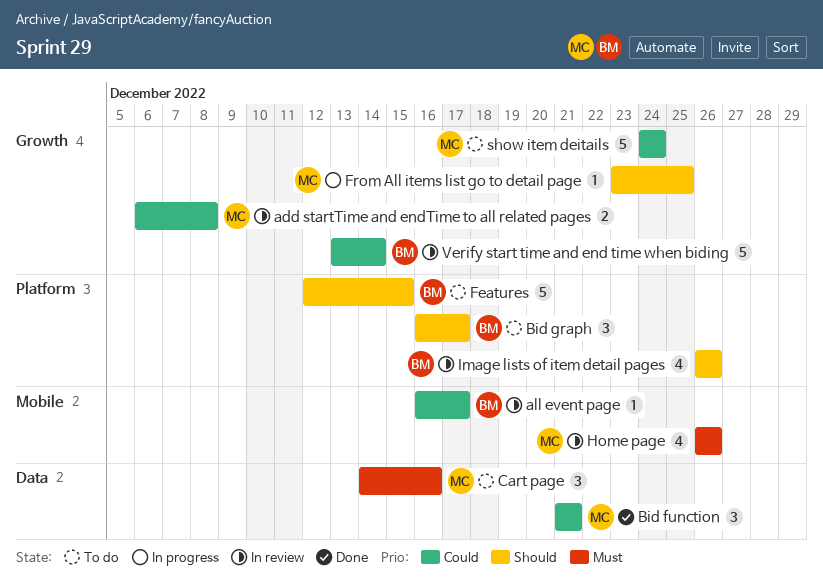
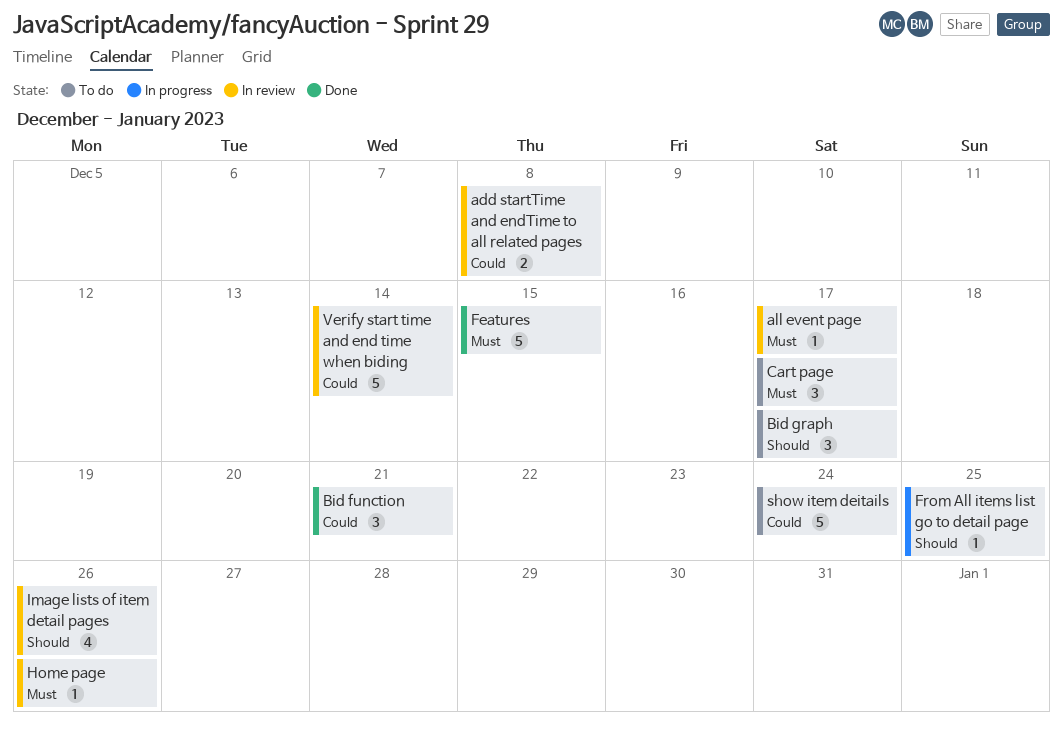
all event page, priority: Could -> Must
Cart page, due: Dec 16 -> Dec 17
Features, status: To do -> Done
Features, priority: Should -> Must
Home page, estimate: 4 -> 1

